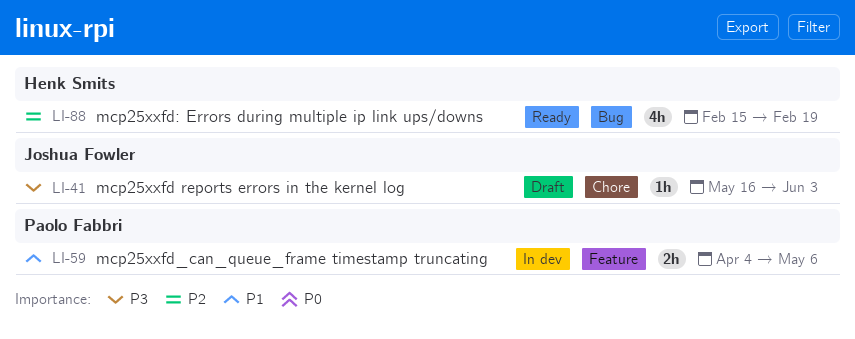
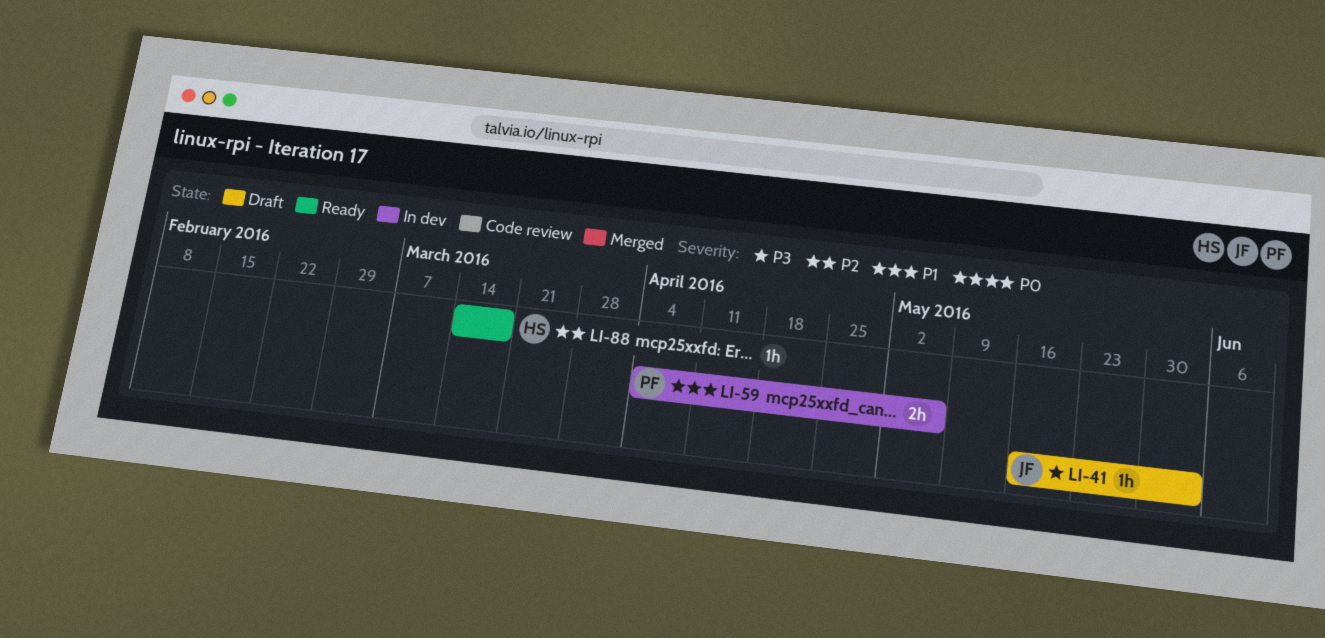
LI-88, estimate: 4h -> 1h
LI-88, start: Feb 15 -> Mar 14
LI-88, due: Feb 19 -> Mar 18

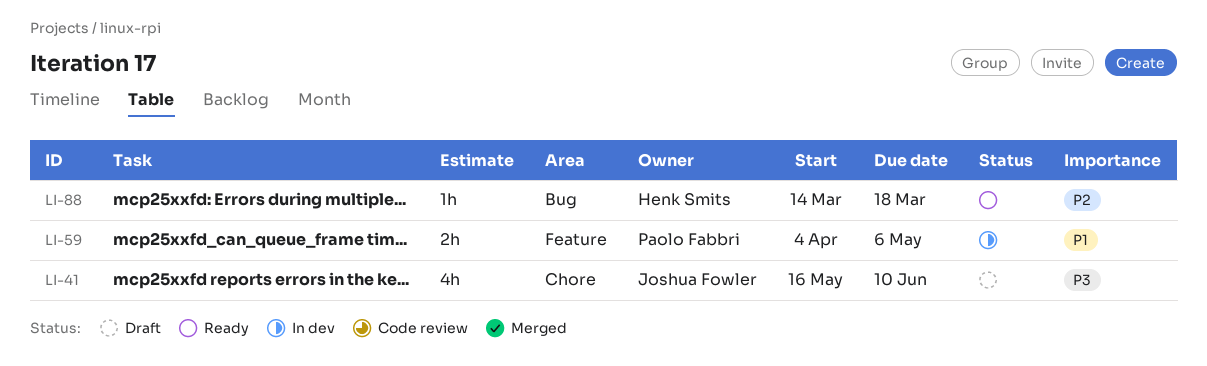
LI-41, estimate: 1h -> 4h
LI-41, due: Jun 3 -> Jun 10

